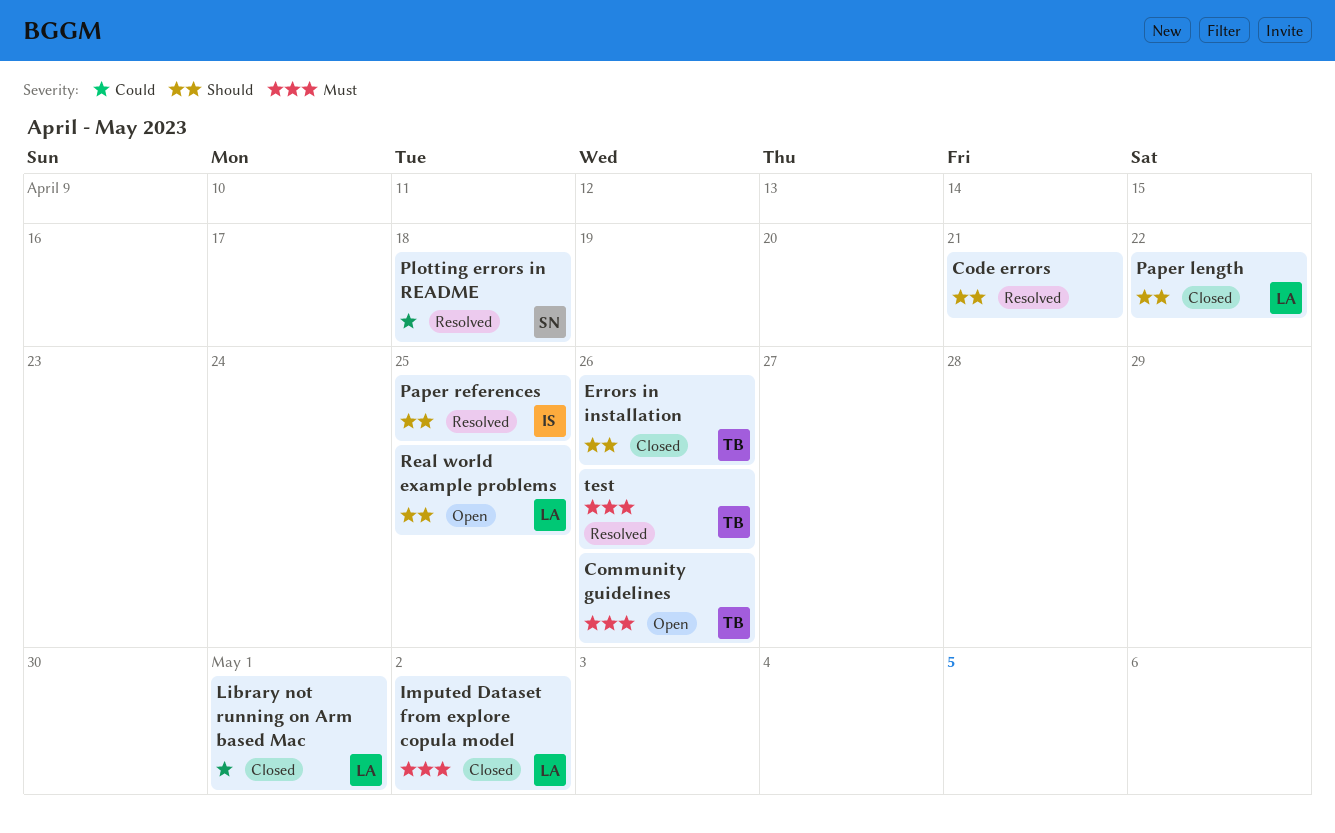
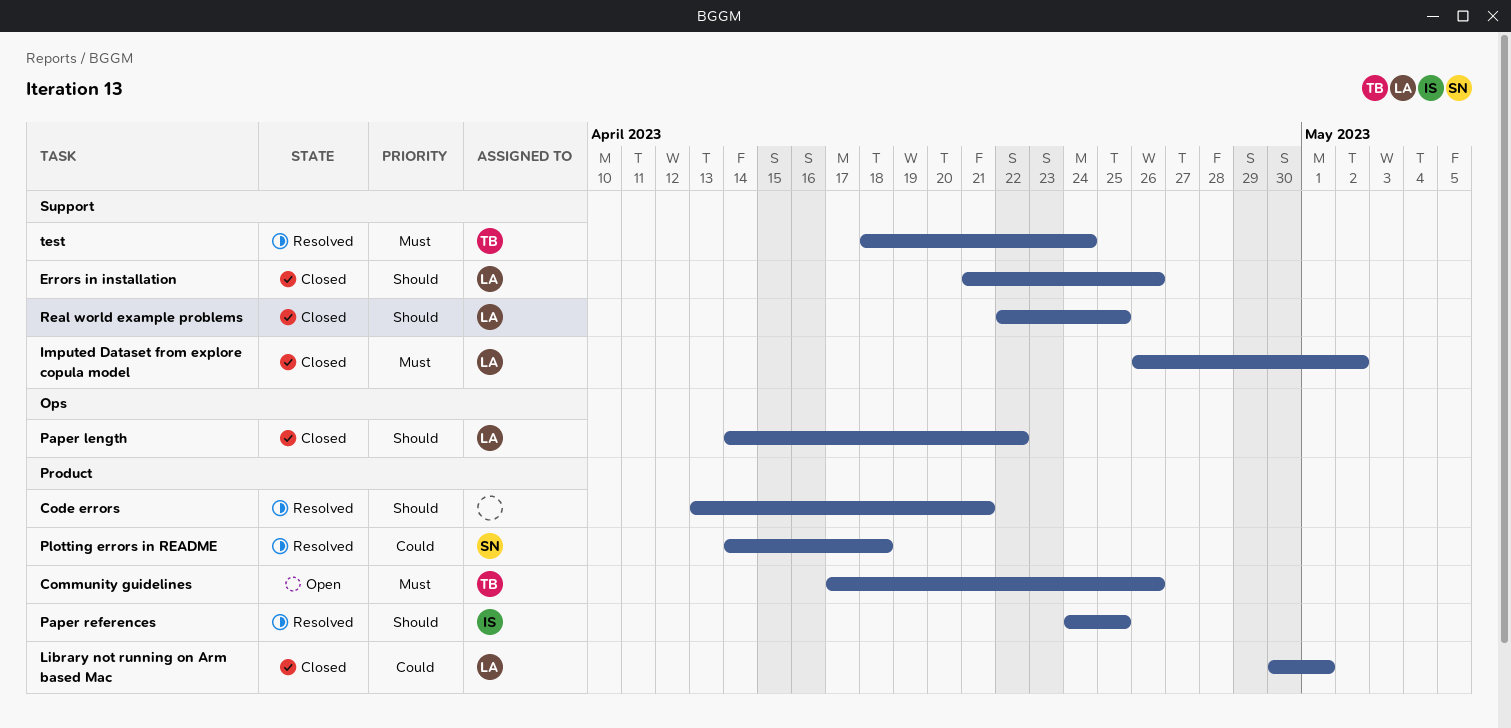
Errors in installation, owner: TB -> LA
Real world example problems, status: Open -> Closed
test, due: Apr 26 -> Apr 24

